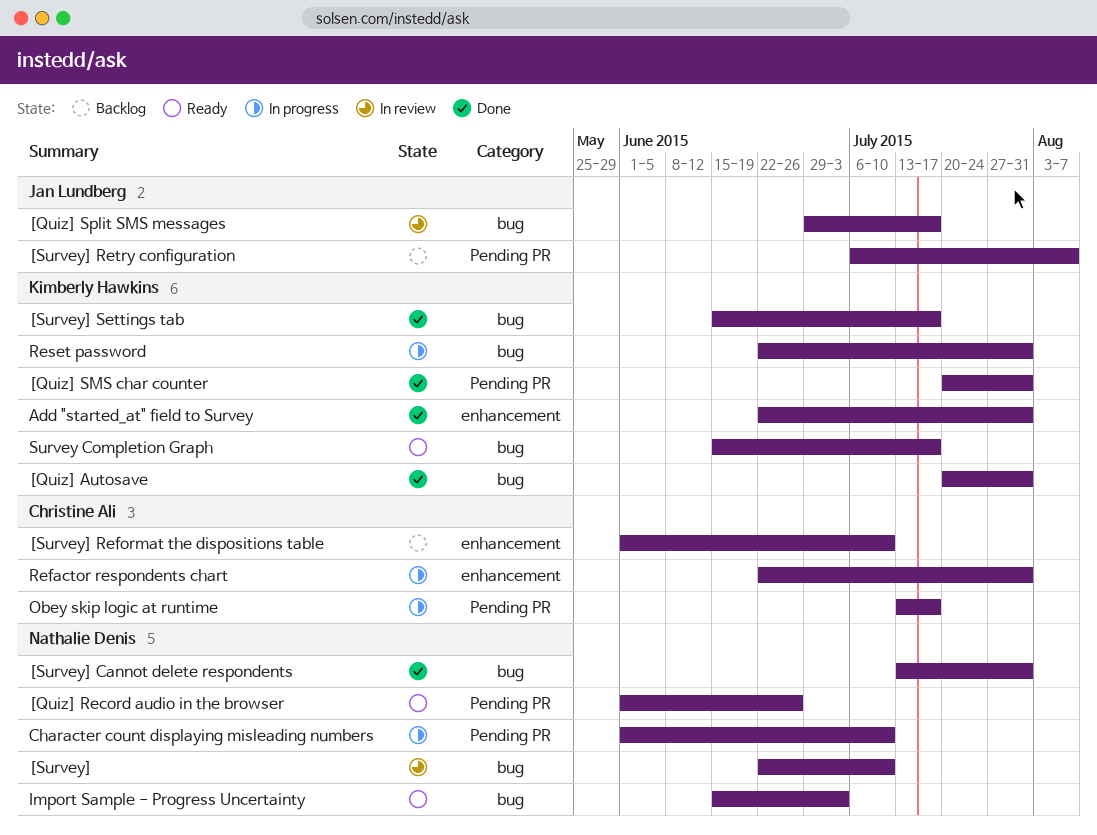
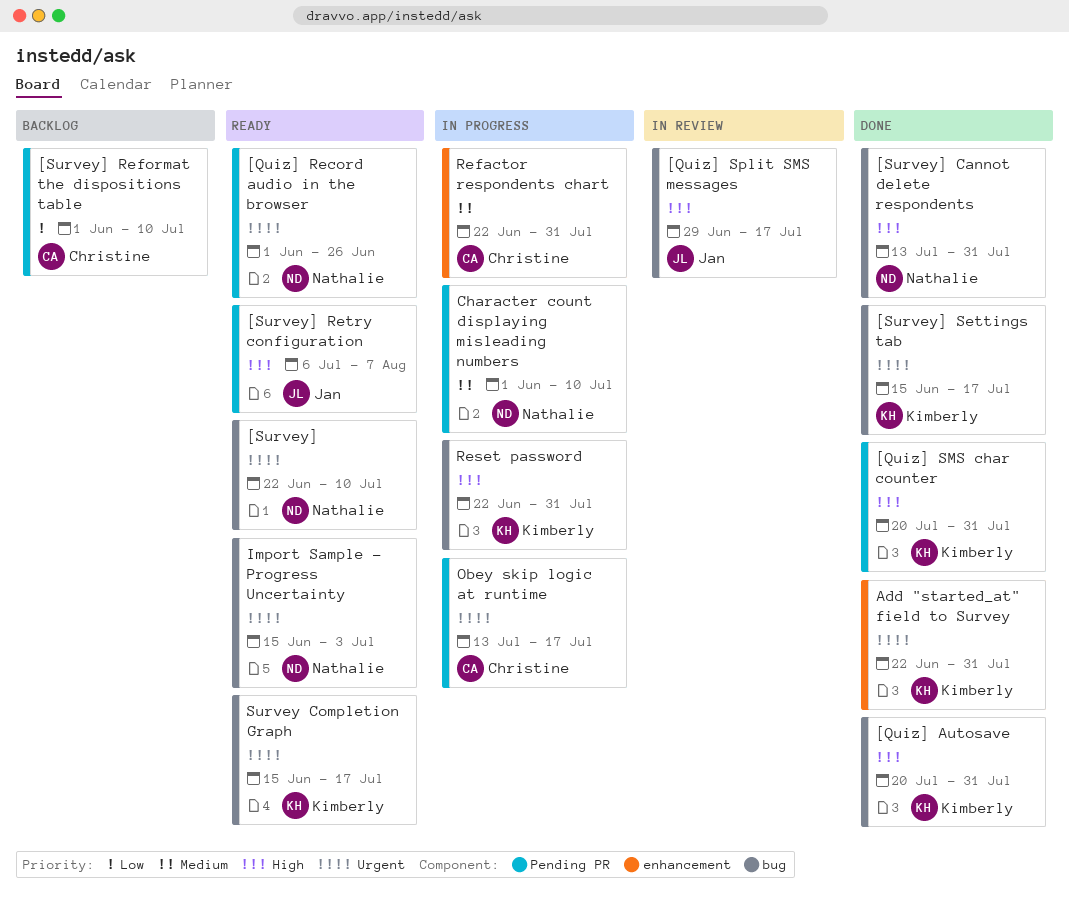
[Survey], status: In review -> Ready
[Survey] Reformat the dispositions table, label: enhancement -> Pending PR
[Survey] Retry configuration, status: Backlog -> Ready

